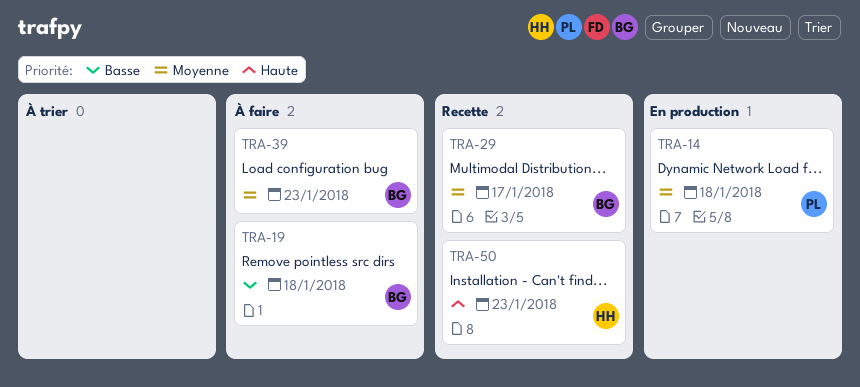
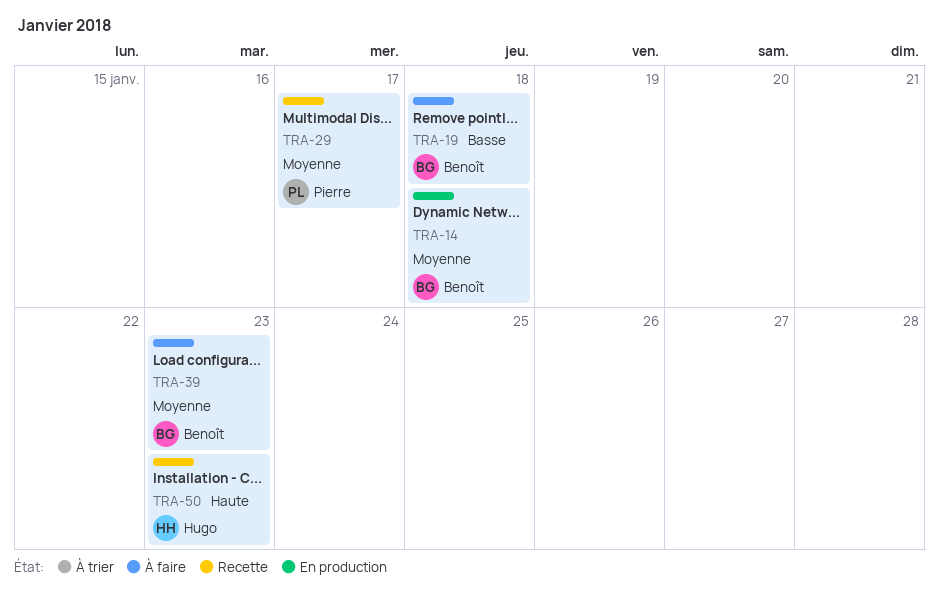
TRA-14, owner: Pierre -> Benoît
TRA-29, owner: Benoît -> Pierre

